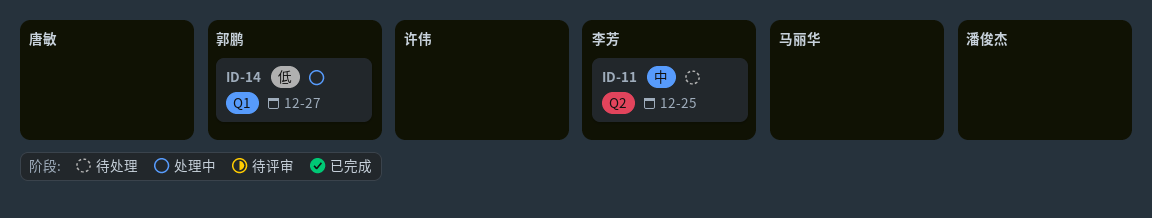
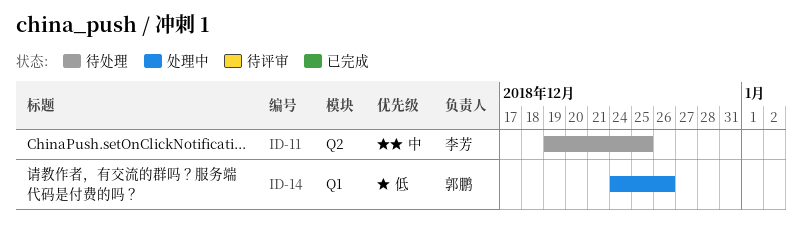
ID-14, due: Dec 27 -> Dec 26

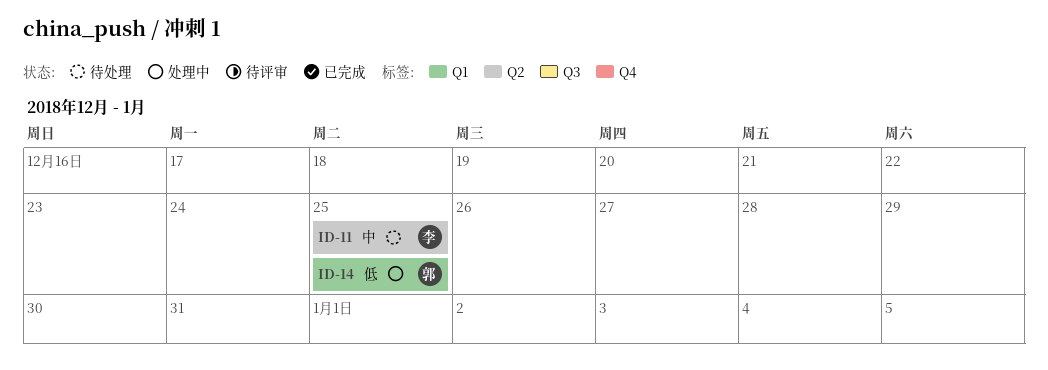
ID-14, due: Dec 26 -> Dec 25

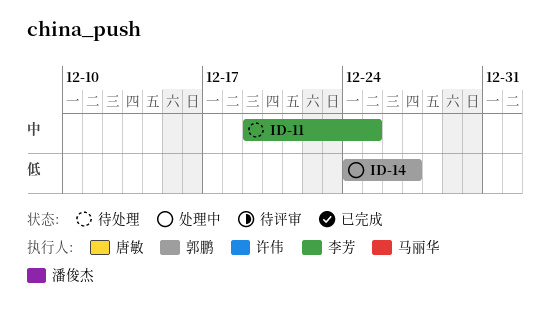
ID-14, due: Dec 25 -> Dec 27

